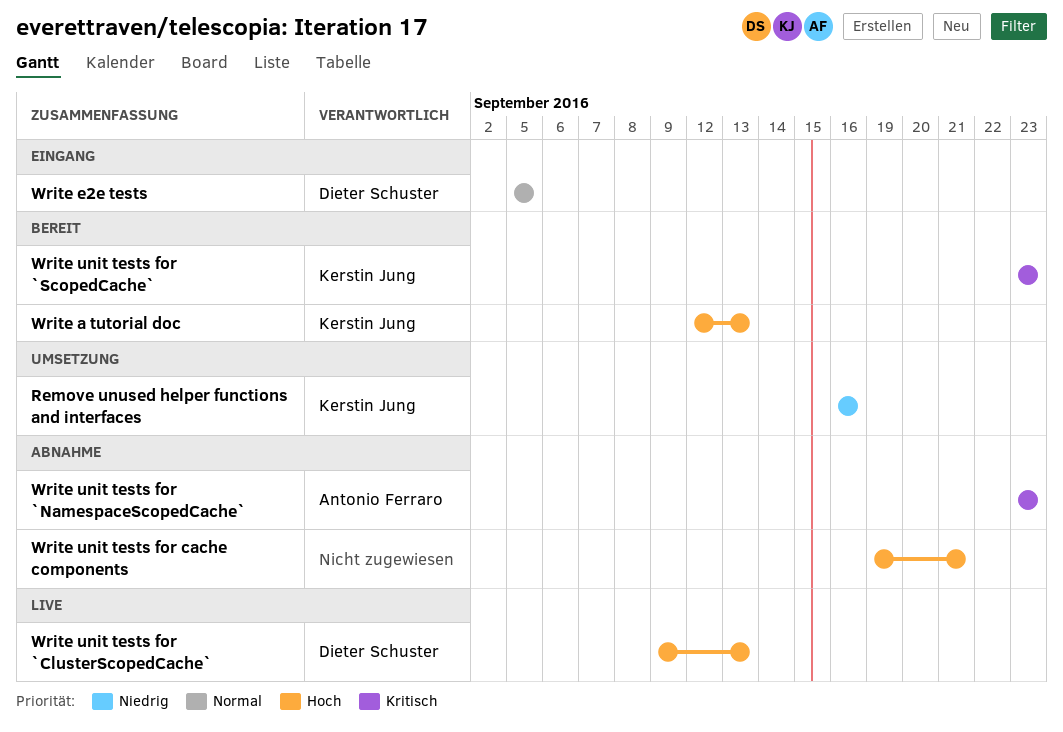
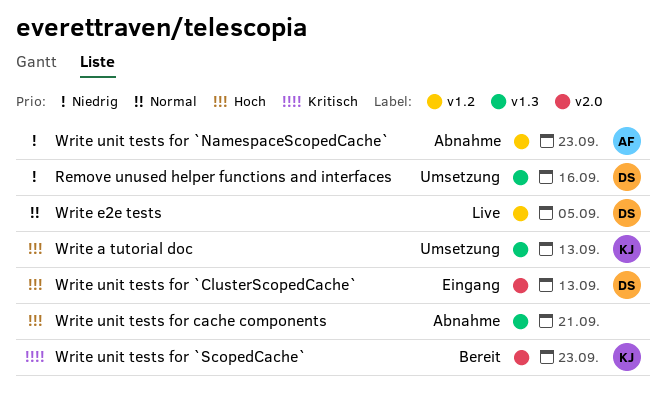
Remove unused helper functions and interfaces, owner: Kerstin Jung -> Dieter Schuster
Write a tutorial doc, status: Bereit -> Umsetzung
Write e2e tests, status: Eingang -> Live
Write unit tests for `ClusterScopedCache`, status: Live -> Eingang
Write unit tests for `NamespaceScopedCache`, priority: Kritisch -> Niedrig

